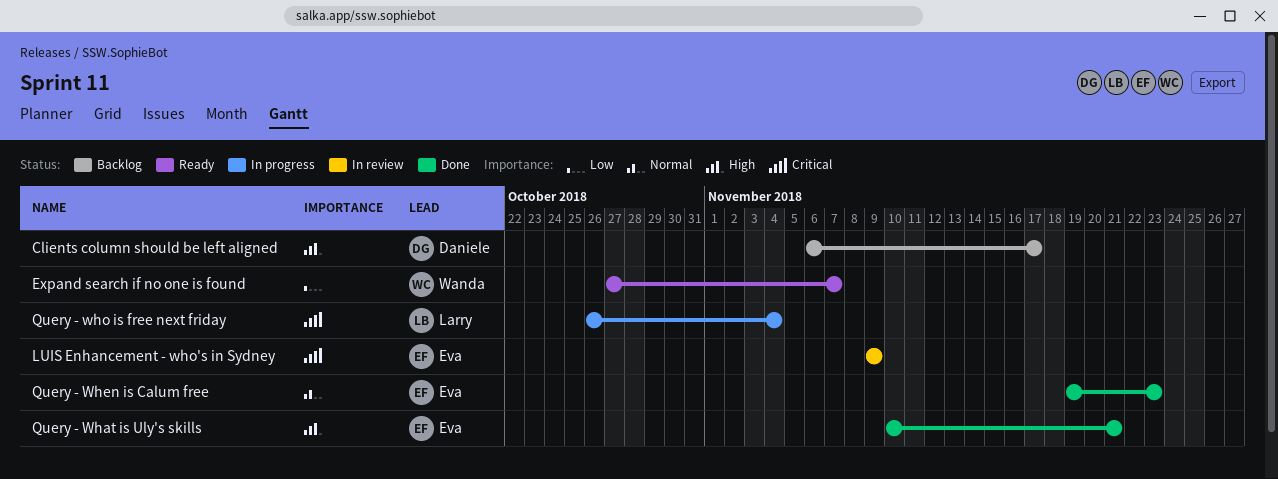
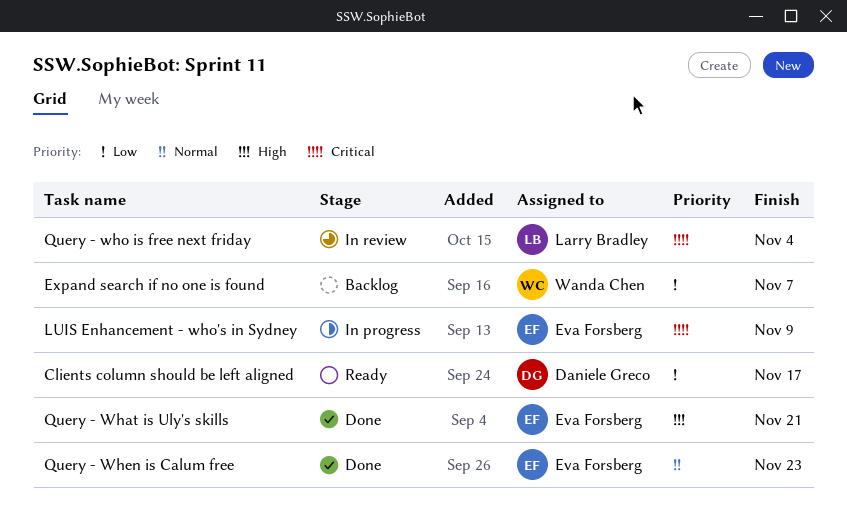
Clients column should be left aligned, status: Backlog -> Ready
Clients column should be left aligned, priority: High -> Low
Expand search if no one is found, status: Ready -> Backlog
LUIS Enhancement - who's in Sydney, status: In review -> In progress
Query - who is free next friday, status: In progress -> In review

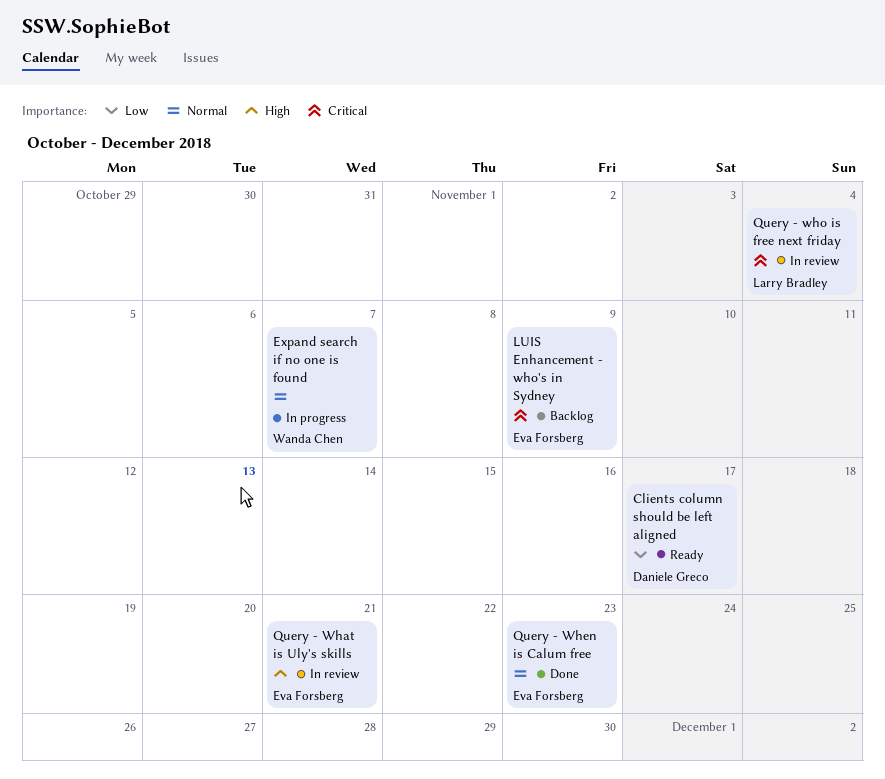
Expand search if no one is found, status: Backlog -> In progress
Expand search if no one is found, priority: Low -> Normal
LUIS Enhancement - who's in Sydney, status: In progress -> Backlog
Query - What is Uly's skills, status: Done -> In review

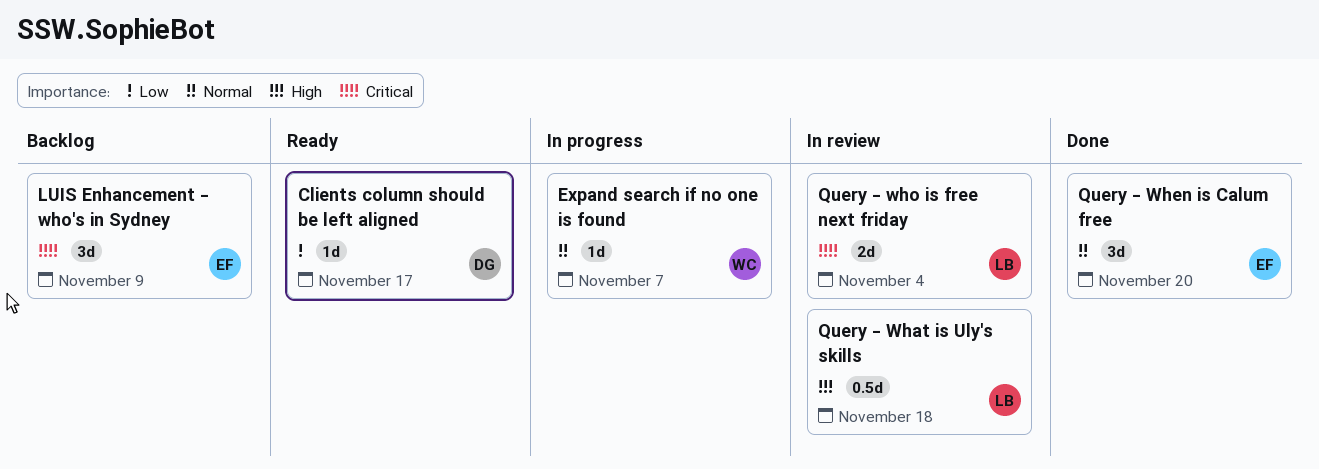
Query - What is Uly's skills, owner: Eva Forsberg -> Larry Bradley
Query - What is Uly's skills, due: Nov 21 -> Nov 18
Query - When is Calum free, due: Nov 23 -> Nov 20

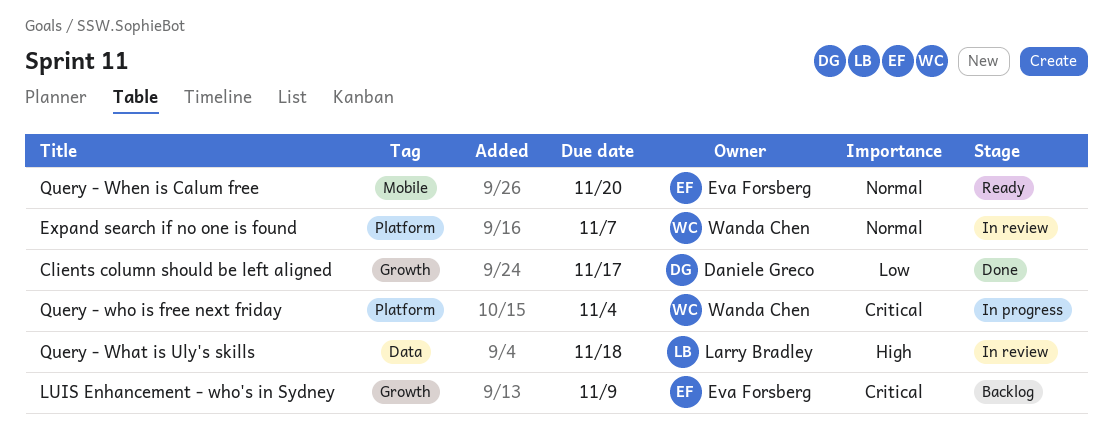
Clients column should be left aligned, status: Ready -> Done
Expand search if no one is found, status: In progress -> In review
Query - When is Calum free, status: Done -> Ready
Query - who is free next friday, status: In review -> In progress
Query - who is free next friday, owner: Larry Bradley -> Wanda Chen

